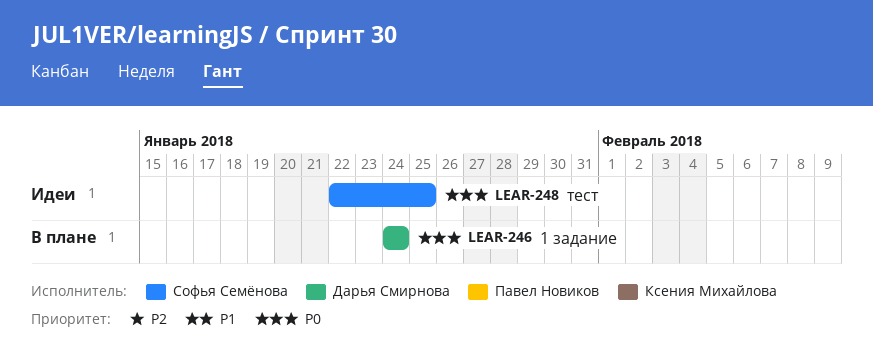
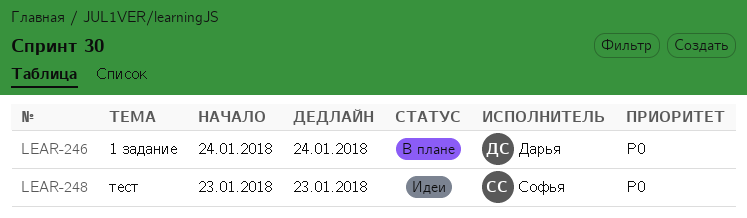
LEAR-248, start: Jan 22 -> Jan 23
LEAR-248, due: Jan 25 -> Jan 23

